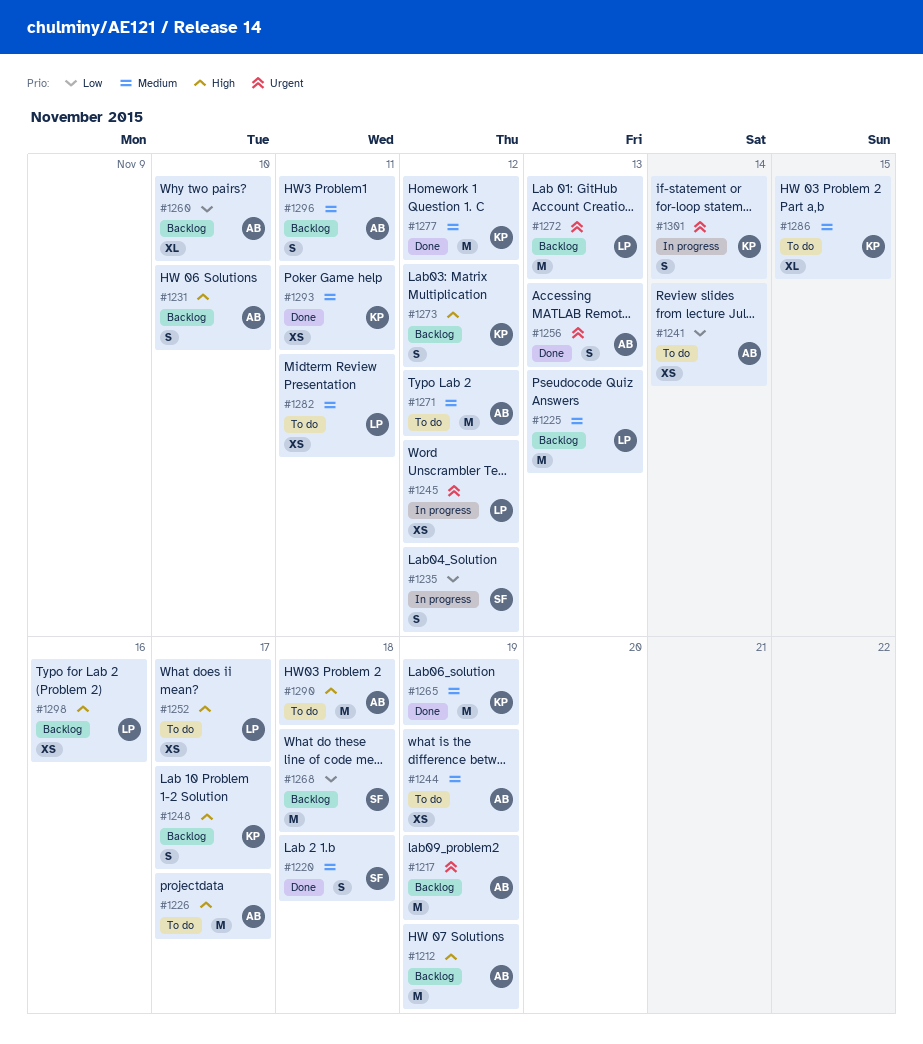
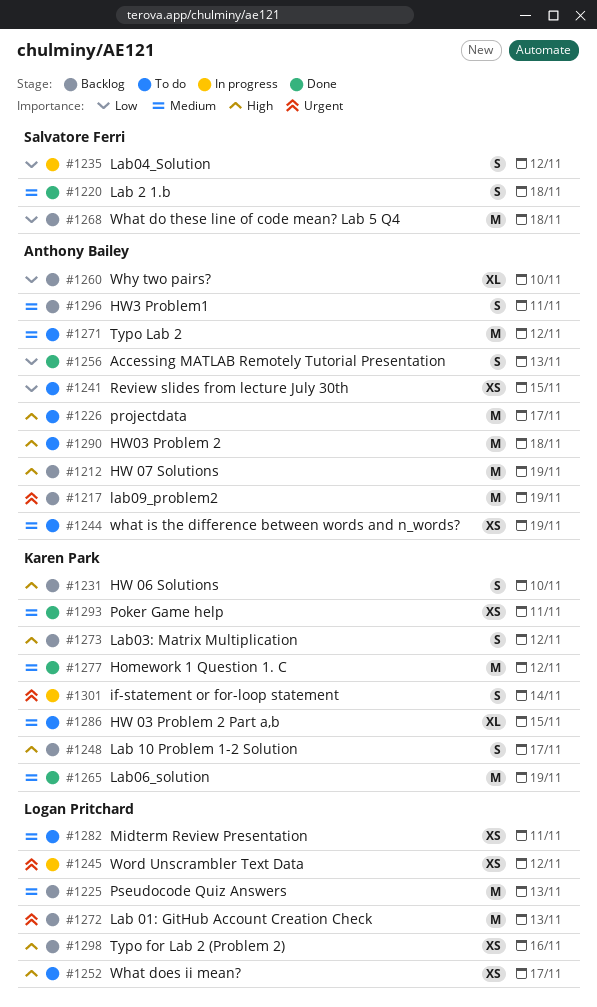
#1231, owner: Anthony Bailey -> Karen Park
#1241, due: Nov 14 -> Nov 15
#1256, priority: Urgent -> Low

